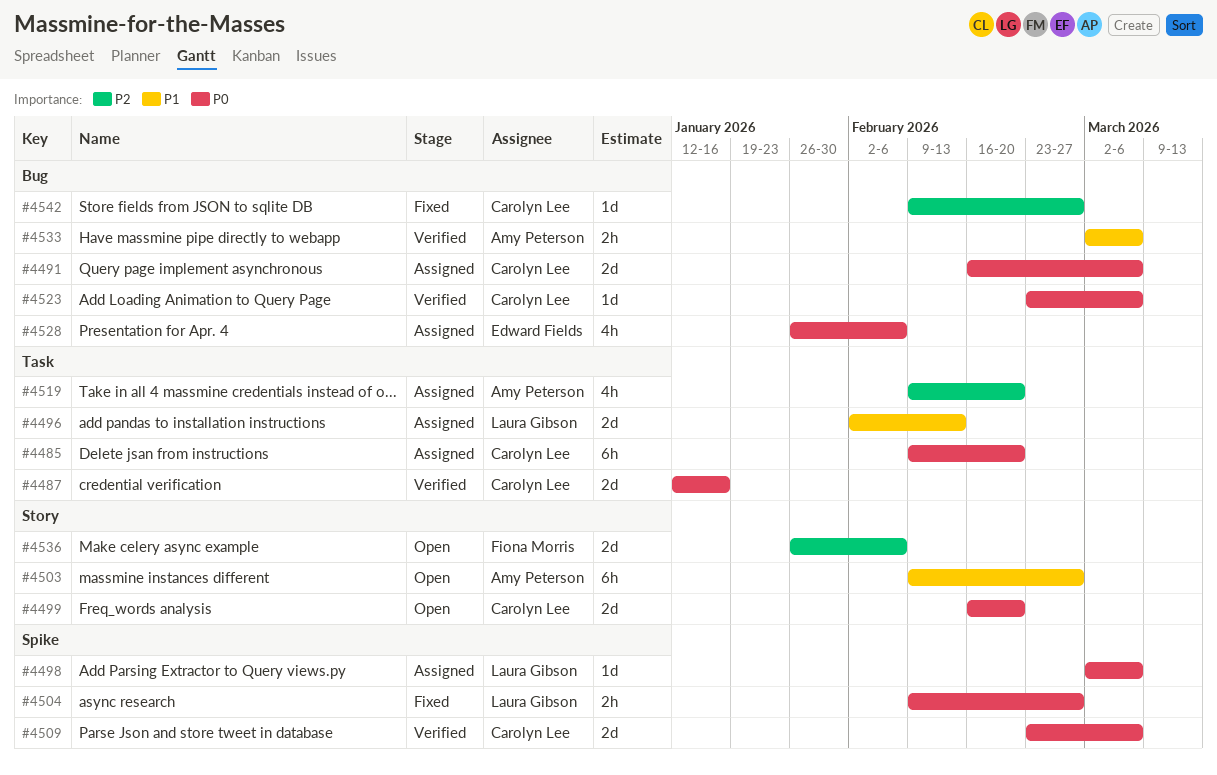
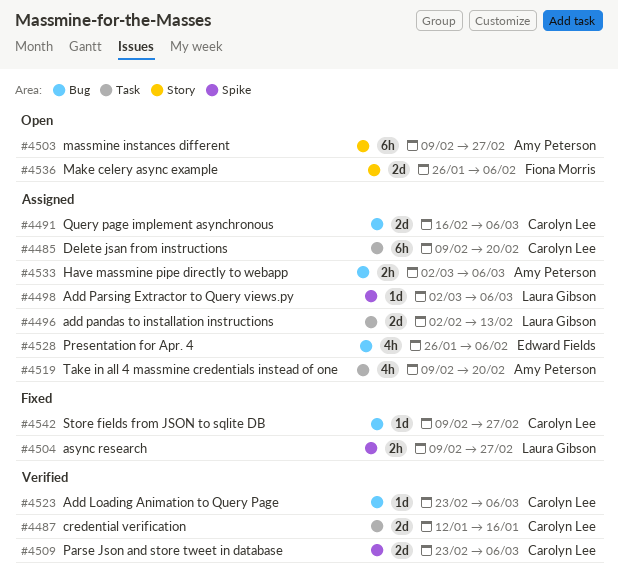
#4499: present -> none
#4533, status: Verified -> Assigned

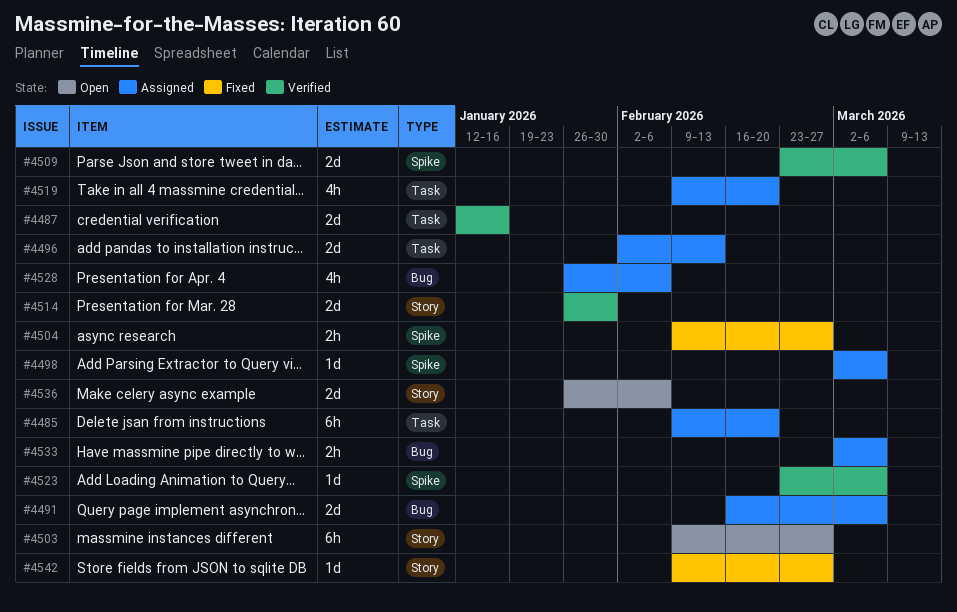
#4514: none -> present
#4523, label: Bug -> Spike
#4542, label: Bug -> Story

